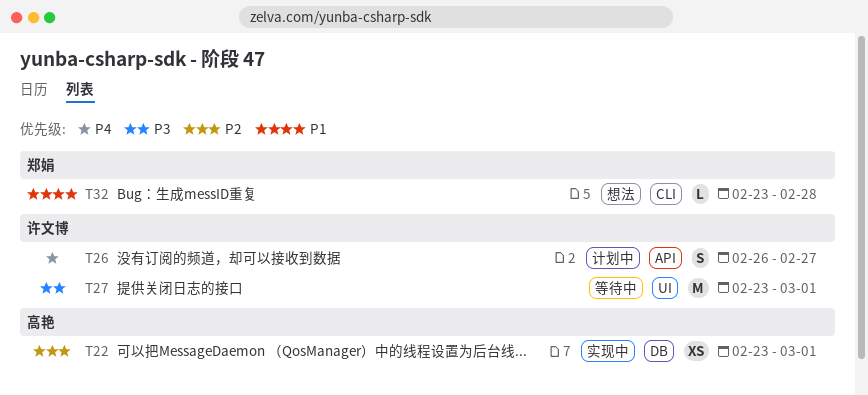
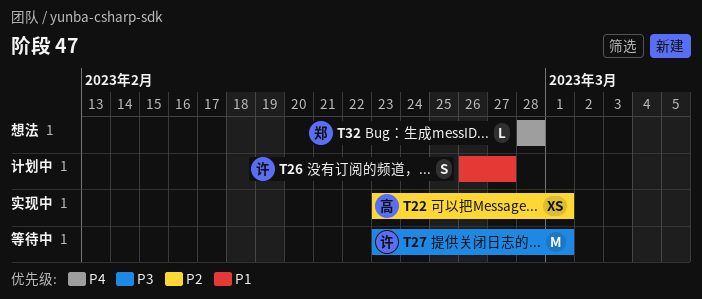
T26, priority: P4 -> P1
T32, priority: P1 -> P4
T32, start: Feb 23 -> Feb 28

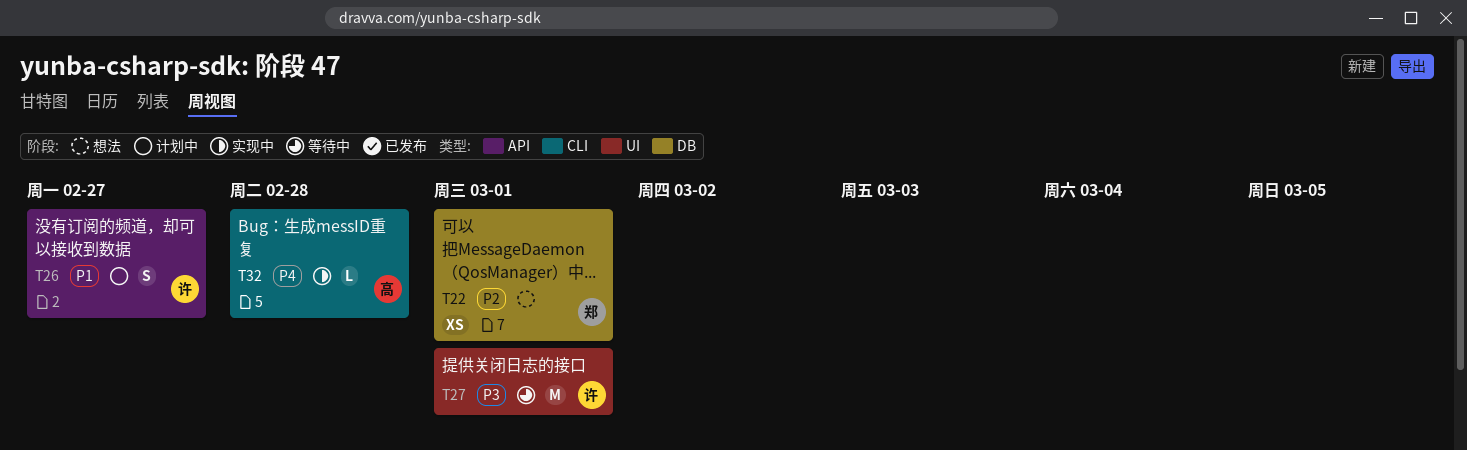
T22, status: 实现中 -> 想法
T22, owner: 高 -> 郑
T32, status: 想法 -> 实现中
T32, owner: 郑 -> 高

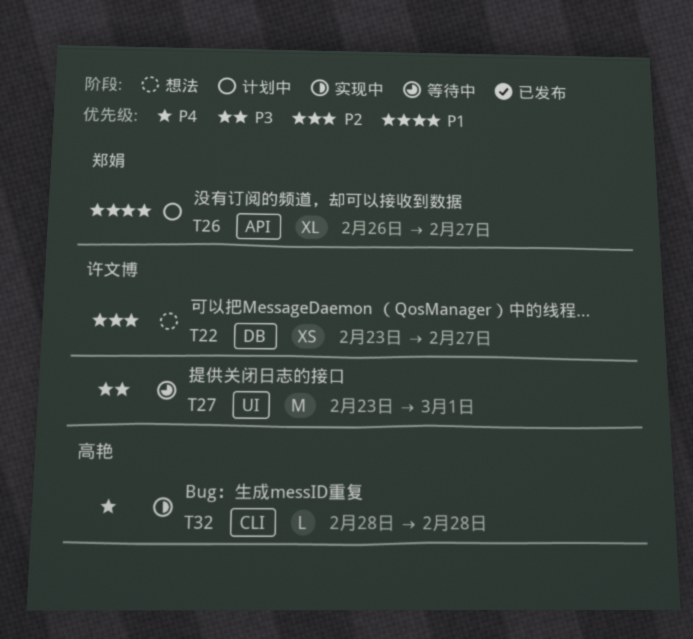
T22, owner: 郑娟 -> 许文博
T22, due: Mar 1 -> Feb 27
T26, owner: 许文博 -> 郑娟
T26, estimate: S -> XL

